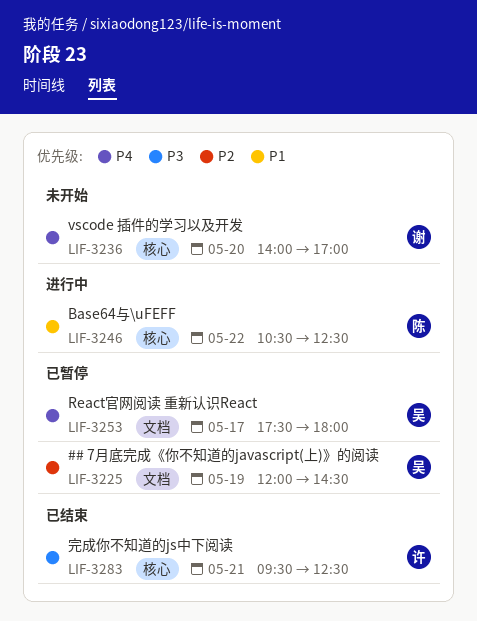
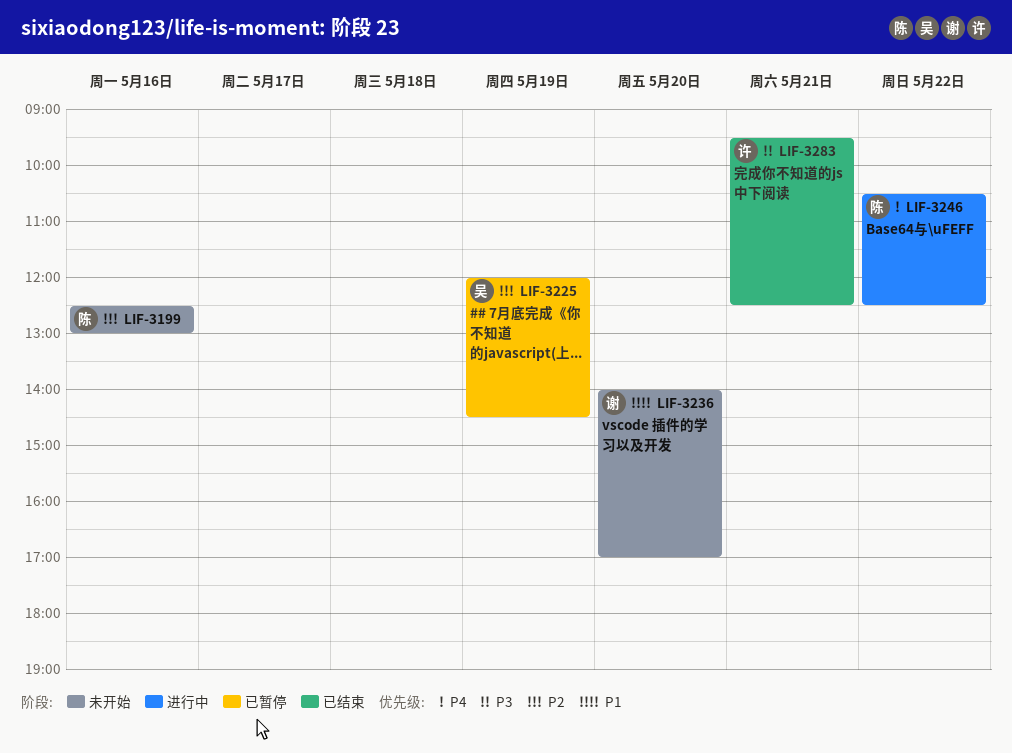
LIF-3199: none -> present
LIF-3236, priority: P4 -> P1
LIF-3246, priority: P1 -> P4
LIF-3253: present -> none

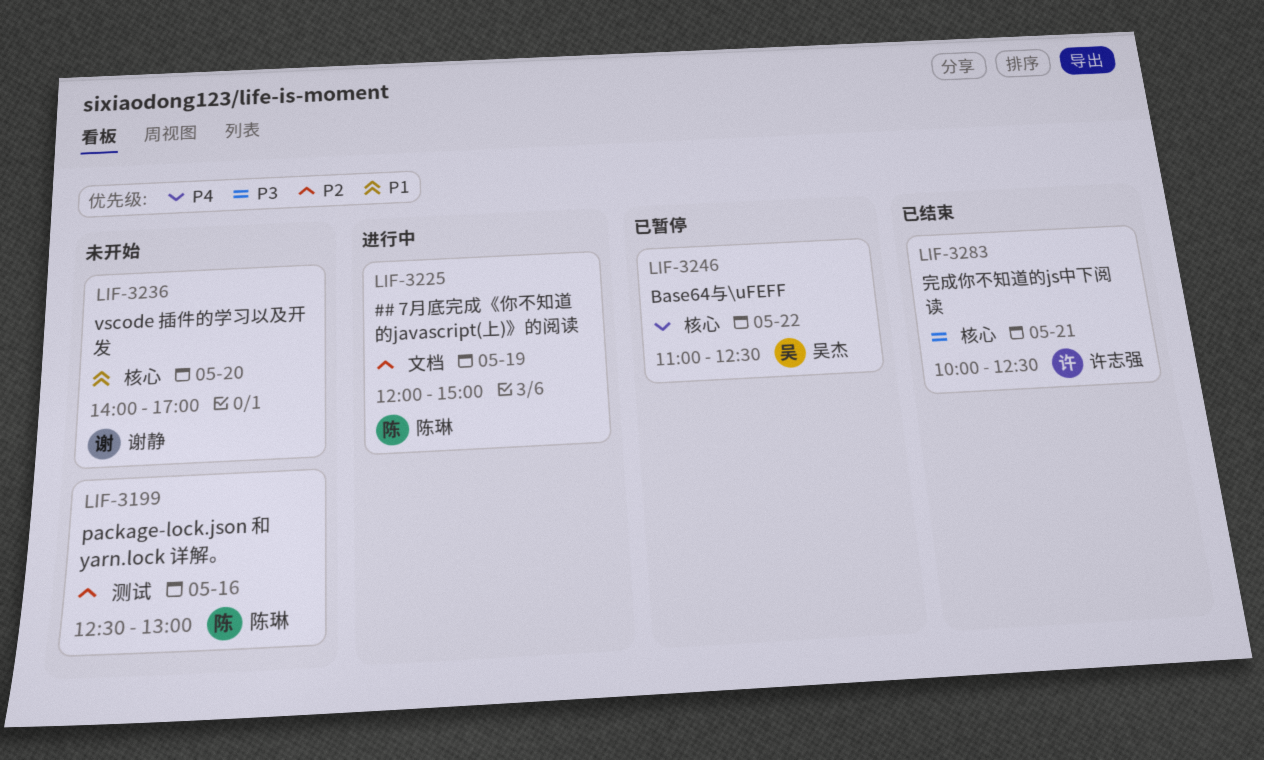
LIF-3225, status: 已暂停 -> 进行中
LIF-3225, owner: 吴杰 -> 陈琳
LIF-3225, ends: 14:30 -> 15:00
LIF-3246, status: 进行中 -> 已暂停
LIF-3246, owner: 陈琳 -> 吴杰
LIF-3246, begins: 10:30 -> 11:00
LIF-3283, begins: 09:30 -> 10:00

